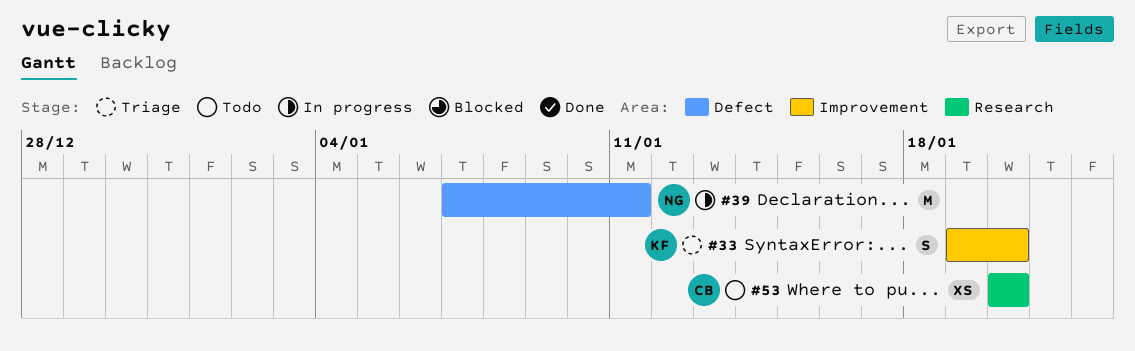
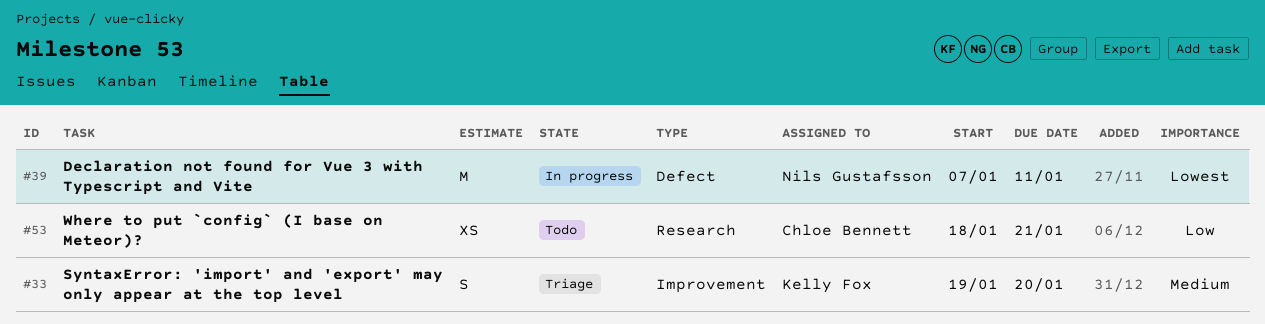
#53, start: Jan 20 -> Jan 18
#53, due: Jan 20 -> Jan 21

